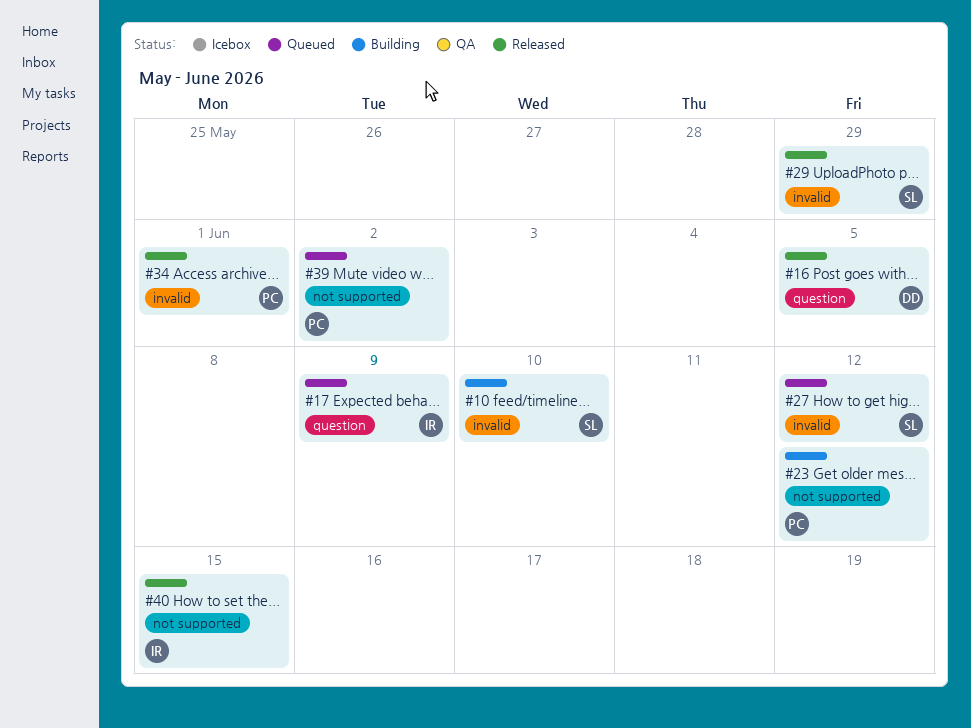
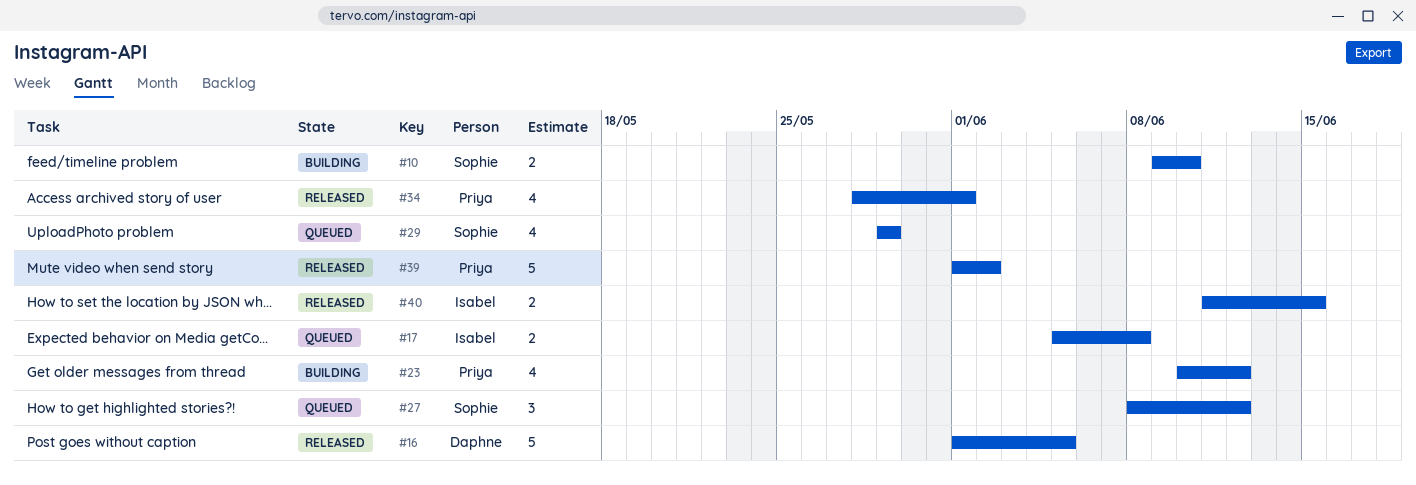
#17, due: Jun 9 -> Jun 8
#29, status: Released -> Queued
#39, status: Queued -> Released

